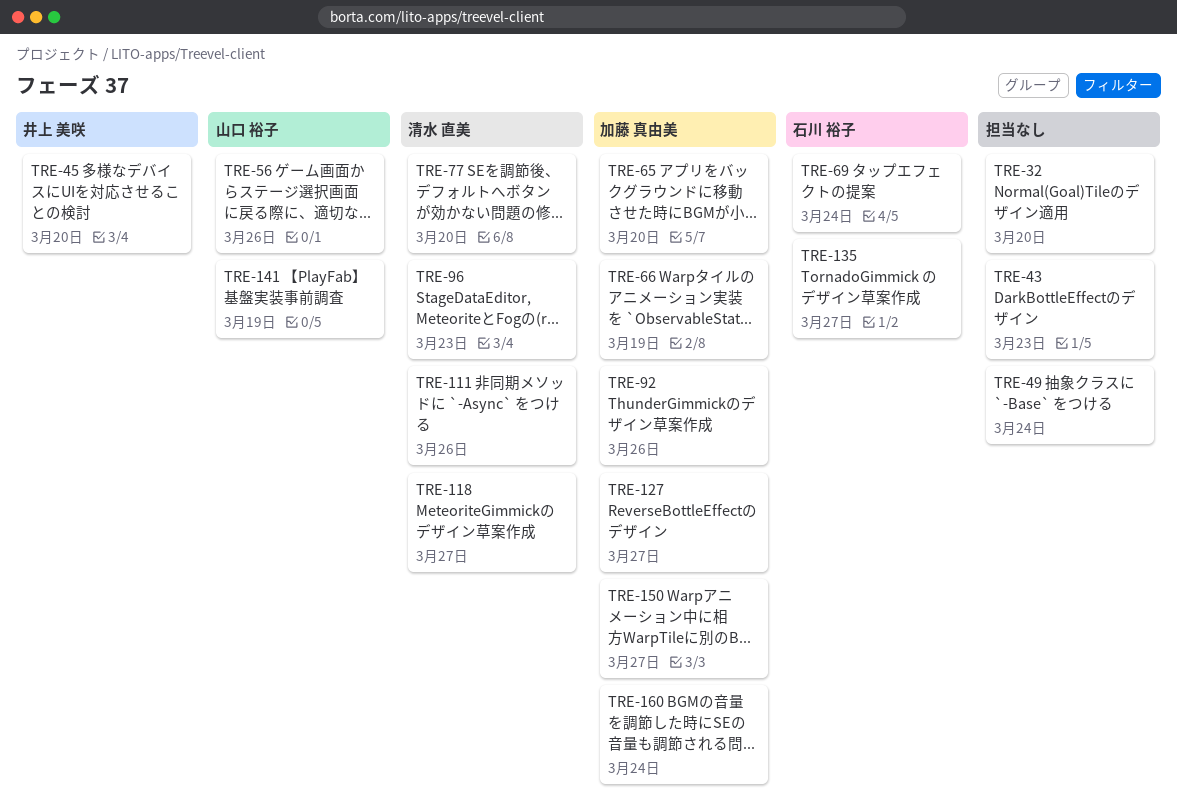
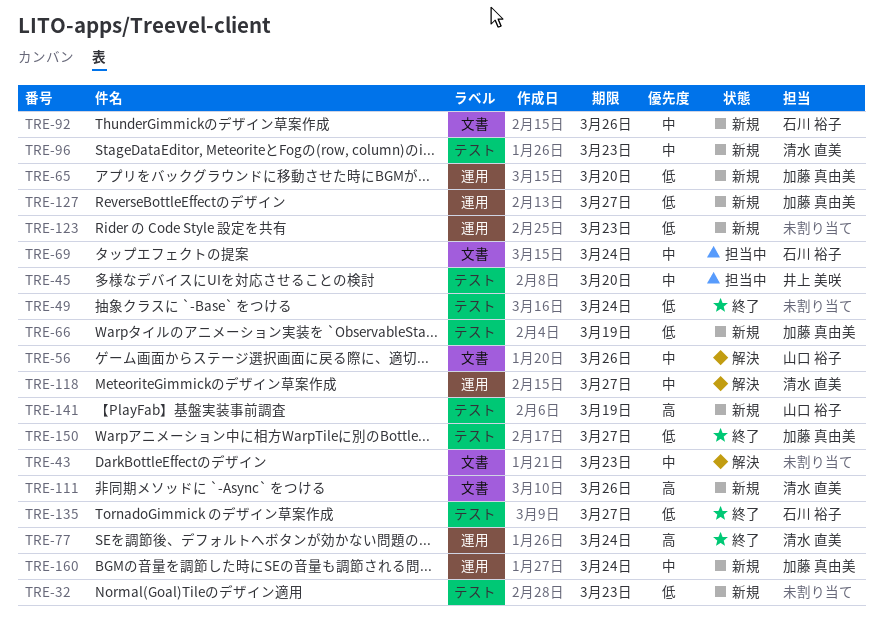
TRE-32, due: Mar 20 -> Mar 23
TRE-77, due: Mar 20 -> Mar 24
TRE-92, owner: 加藤 真由美 -> 石川 裕子
TRE-123: none -> present

